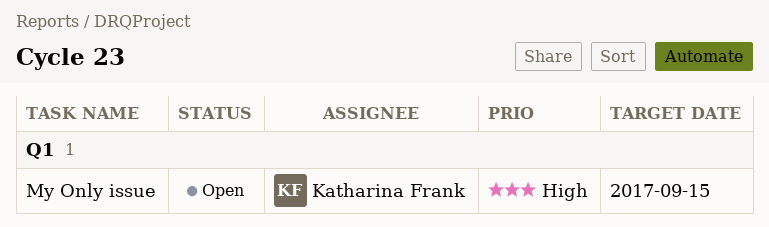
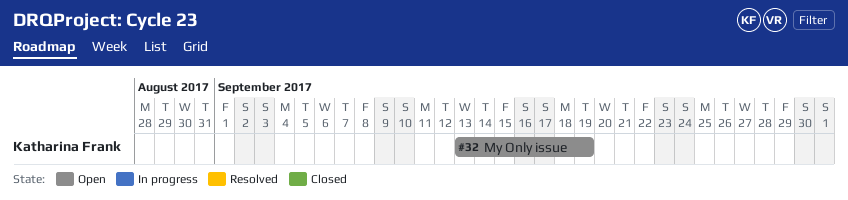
My Only issue, due: Sep 15 -> Sep 19

